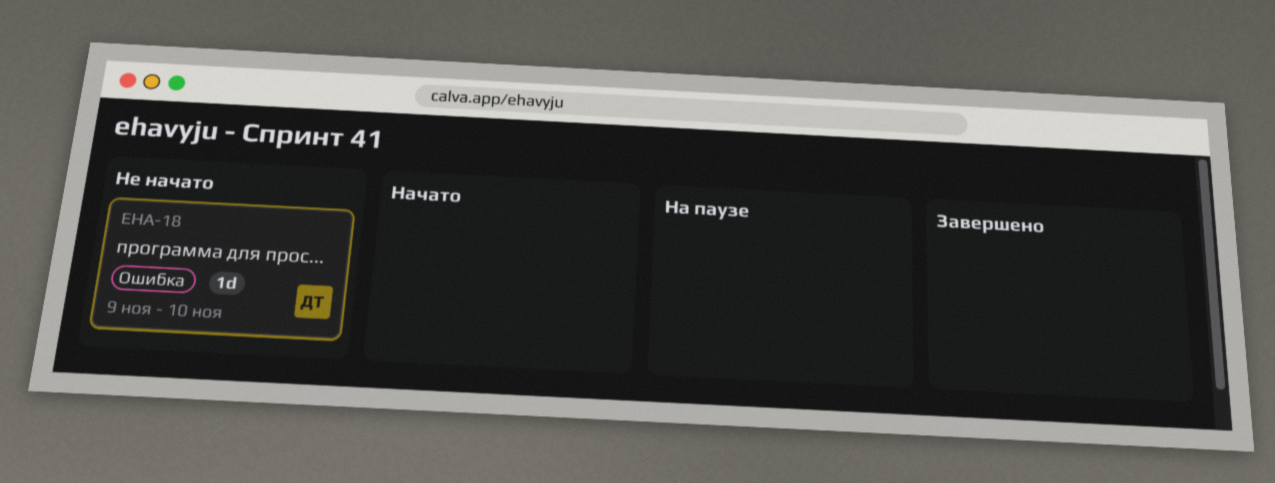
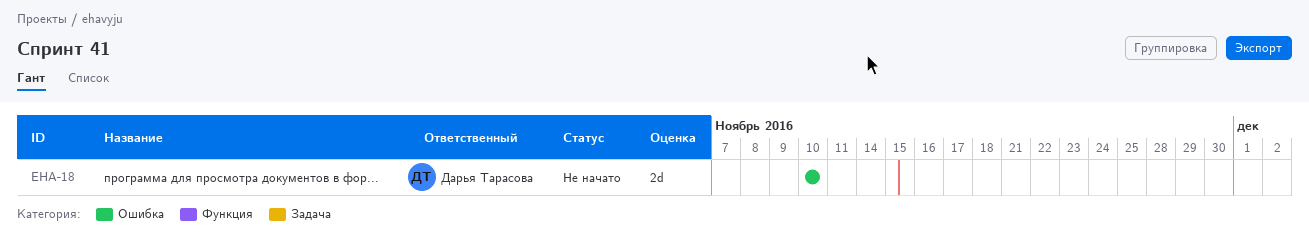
EHA-18, estimate: 1d -> 2d
EHA-18, start: Nov 9 -> Nov 10

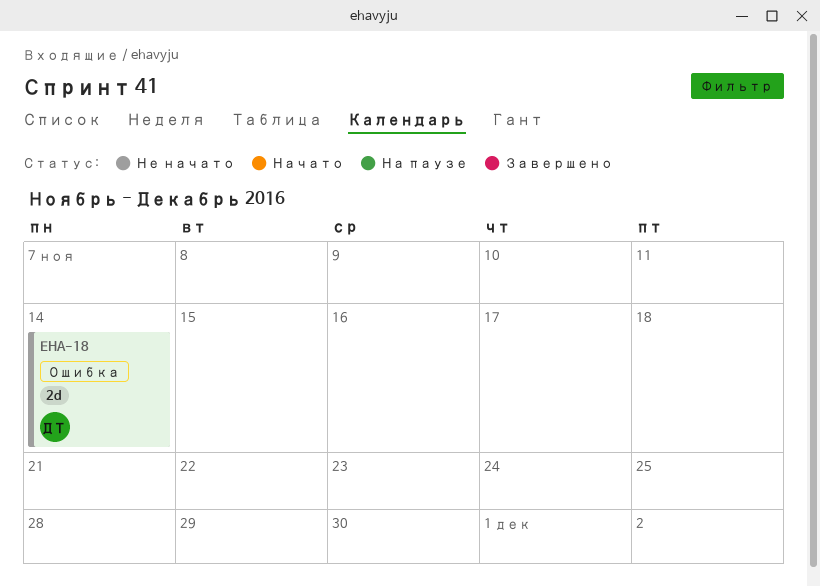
EHA-18, due: Nov 10 -> Nov 14

